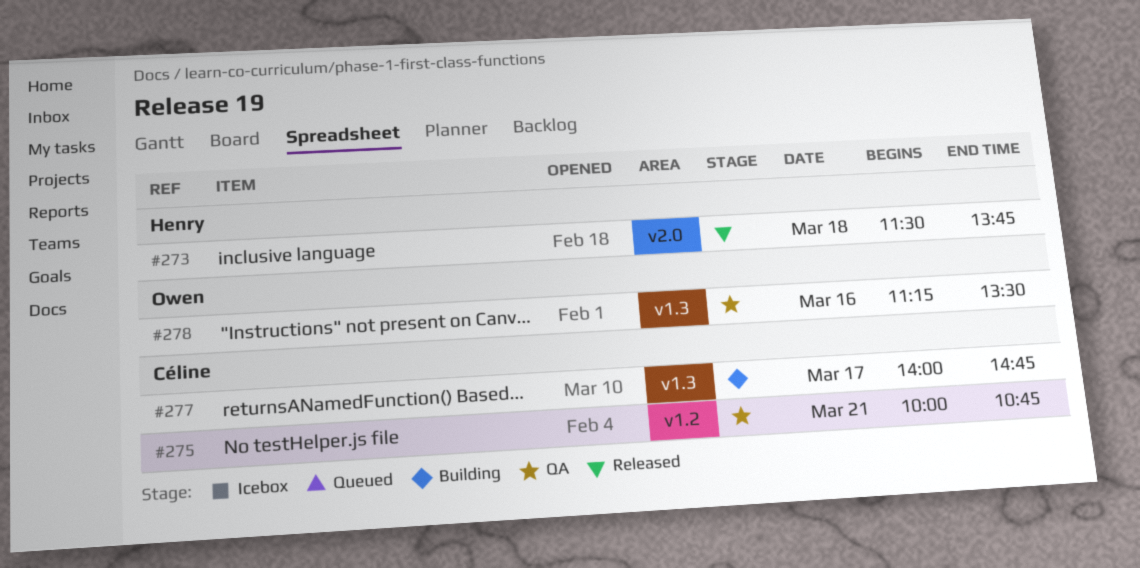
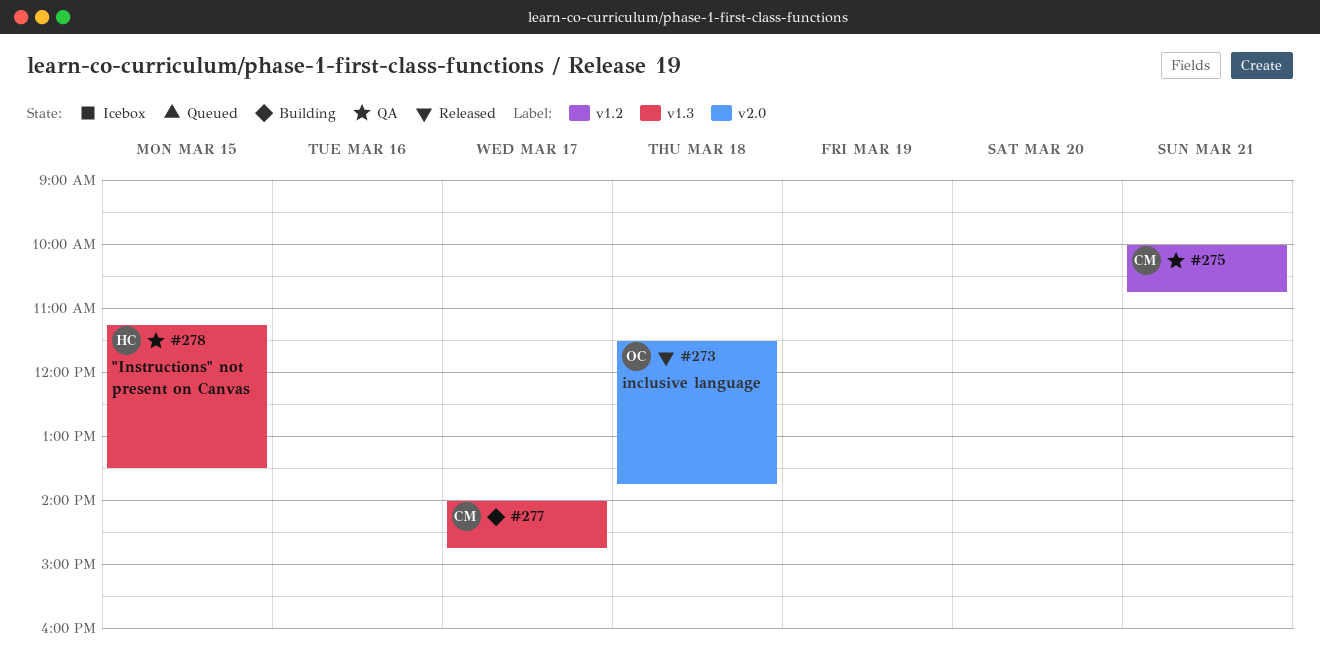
#273, owner: Henry -> Owen
#278, owner: Owen -> Henry
#278, day: Mar 16 -> Mar 15

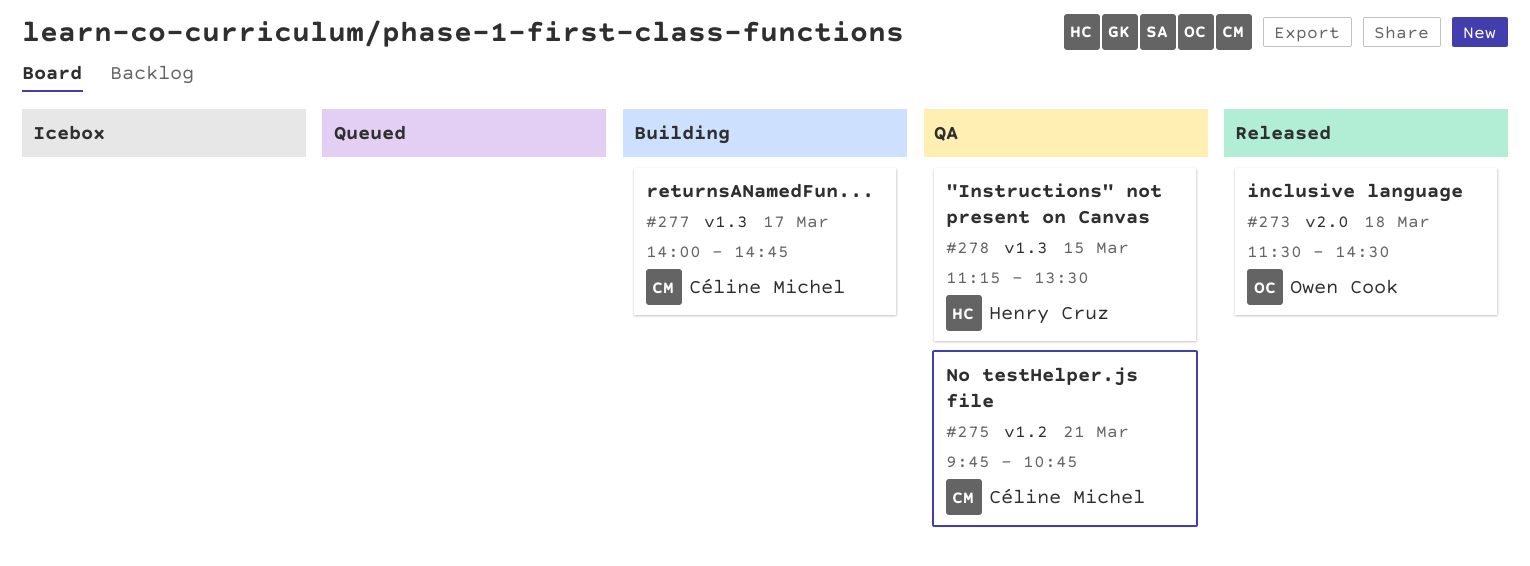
#273, ends: 13:45 -> 14:30
#275, begins: 10:00 -> 09:45

